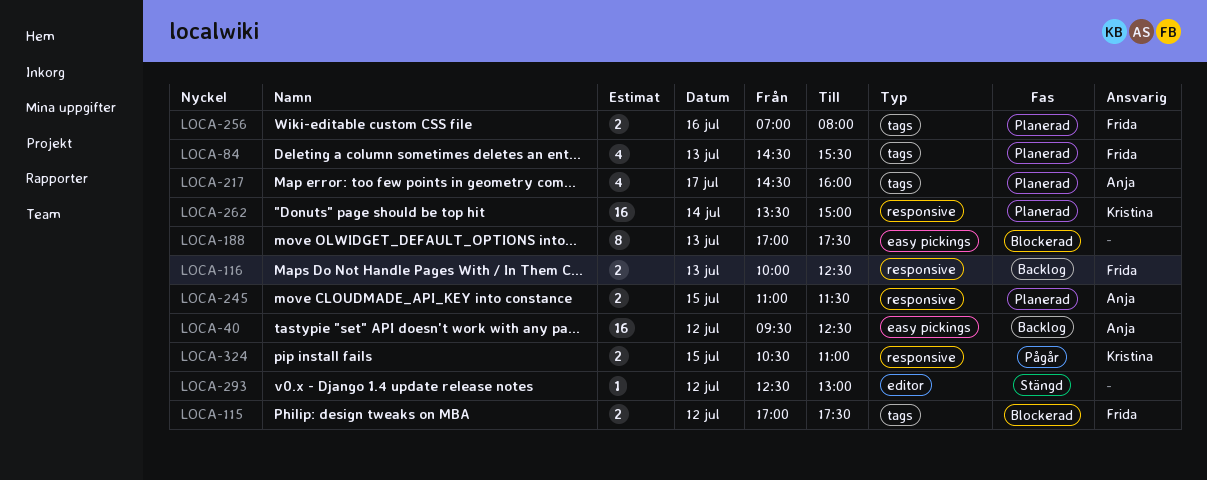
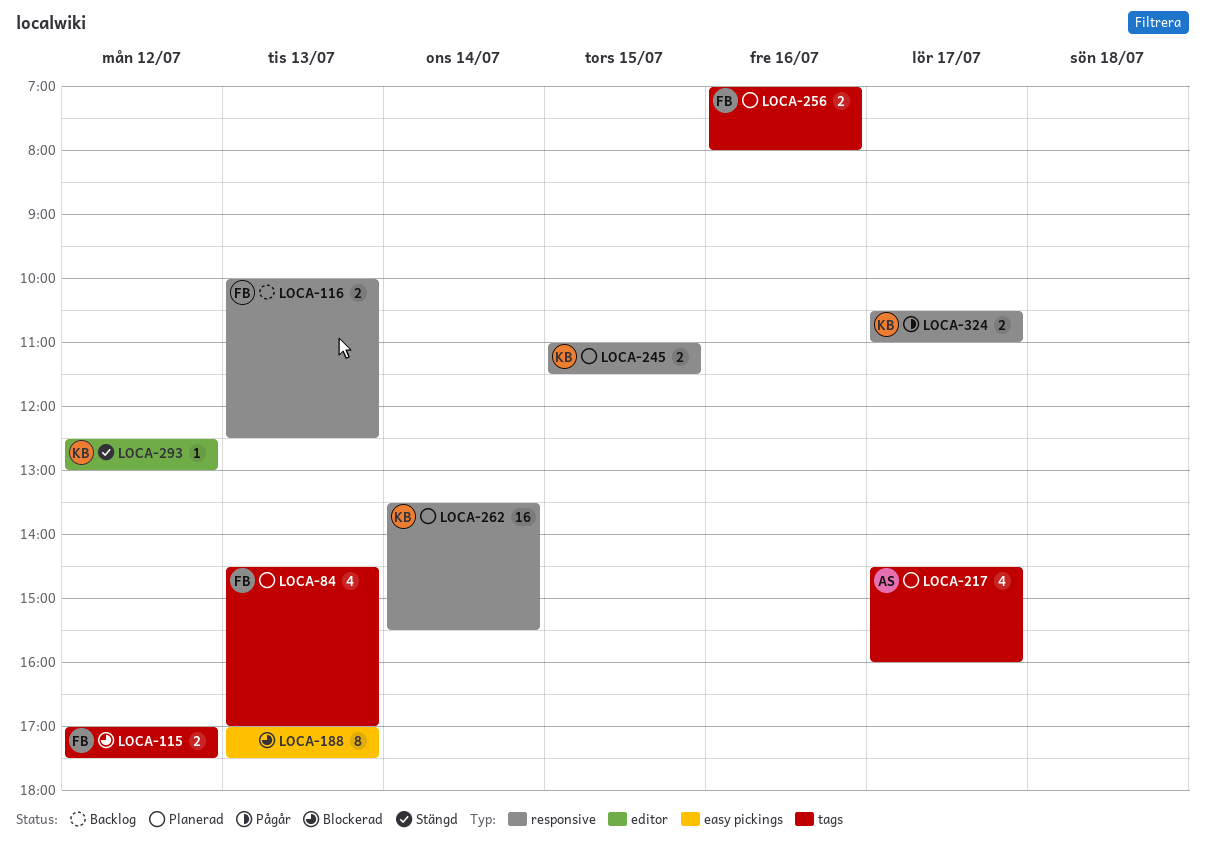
LOCA-40: present -> none
LOCA-84, ends: 15:30 -> 17:00
LOCA-245, owner: Anja -> Kristina
LOCA-262, ends: 15:00 -> 15:30
LOCA-293, owner: none -> Kristina
LOCA-324, day: Jul 15 -> Jul 17

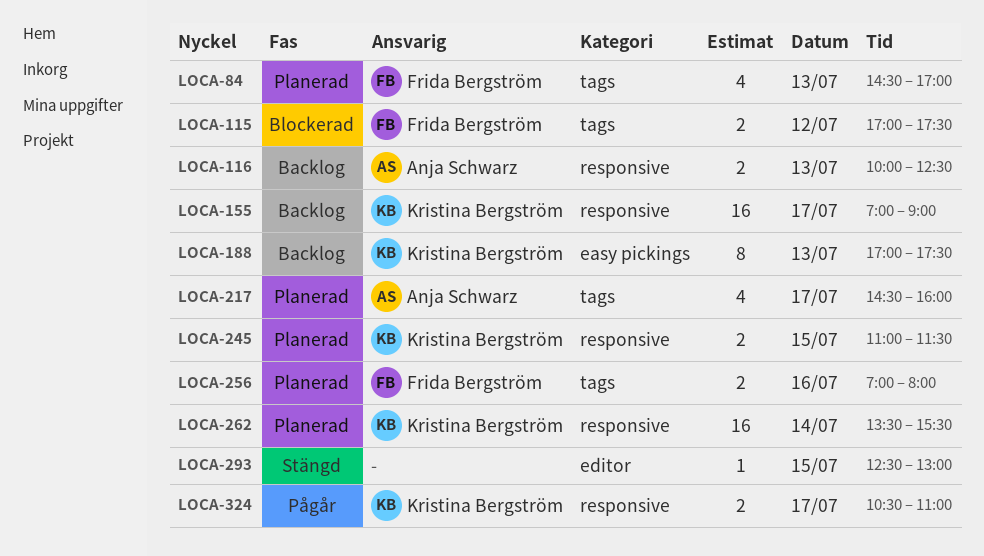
LOCA-116, owner: Frida Bergström -> Anja Schwarz
LOCA-155: none -> present
LOCA-188, status: Blockerad -> Backlog
LOCA-188, owner: none -> Kristina Bergström
LOCA-293, owner: Kristina Bergström -> none
LOCA-293, day: Jul 12 -> Jul 15

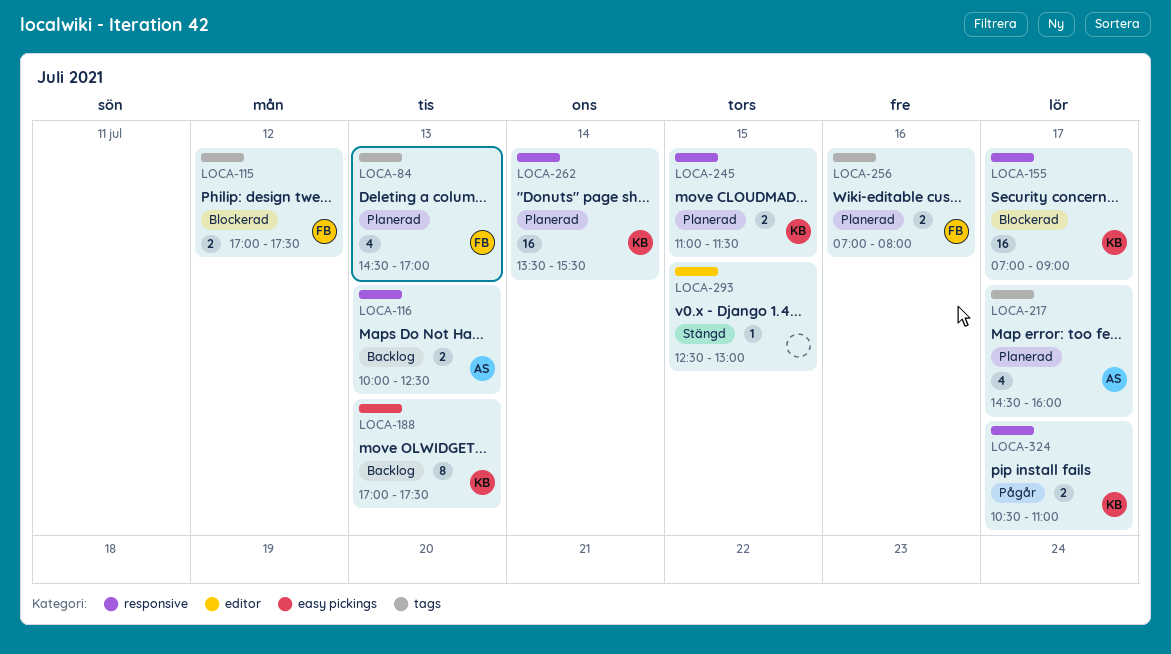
LOCA-155, status: Backlog -> Blockerad

